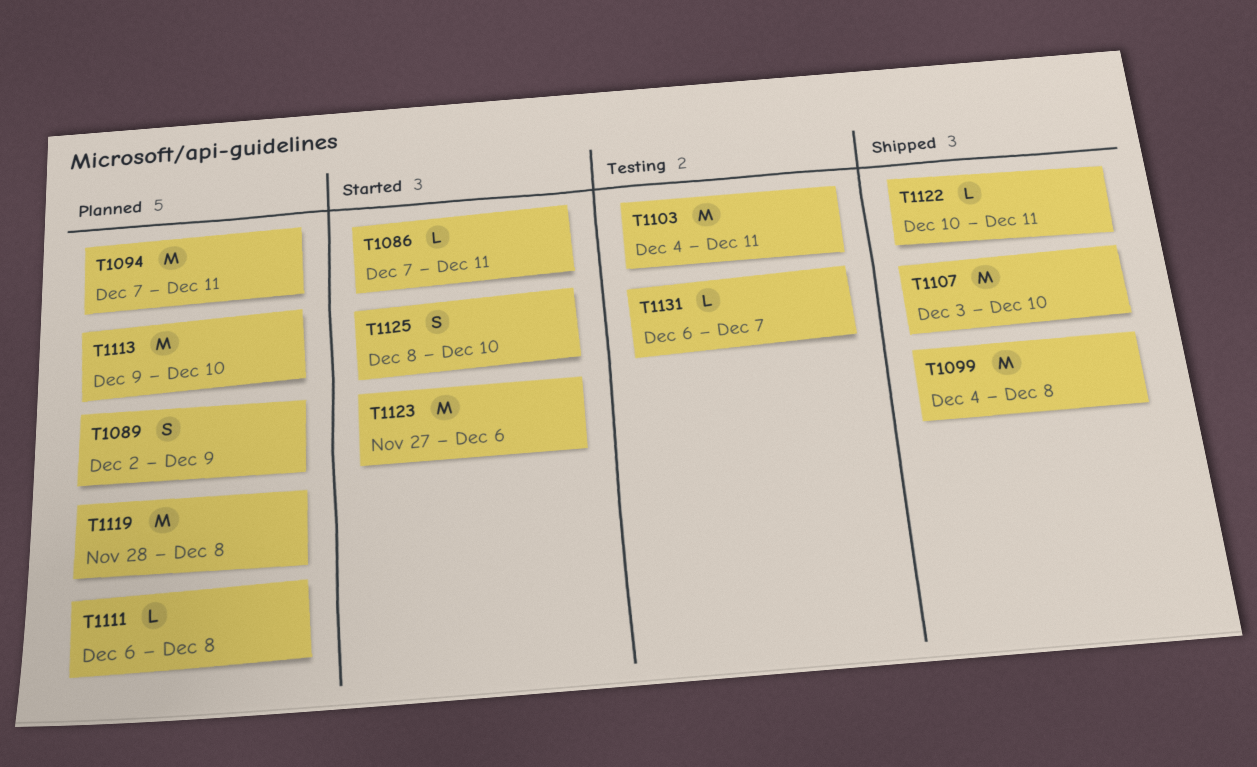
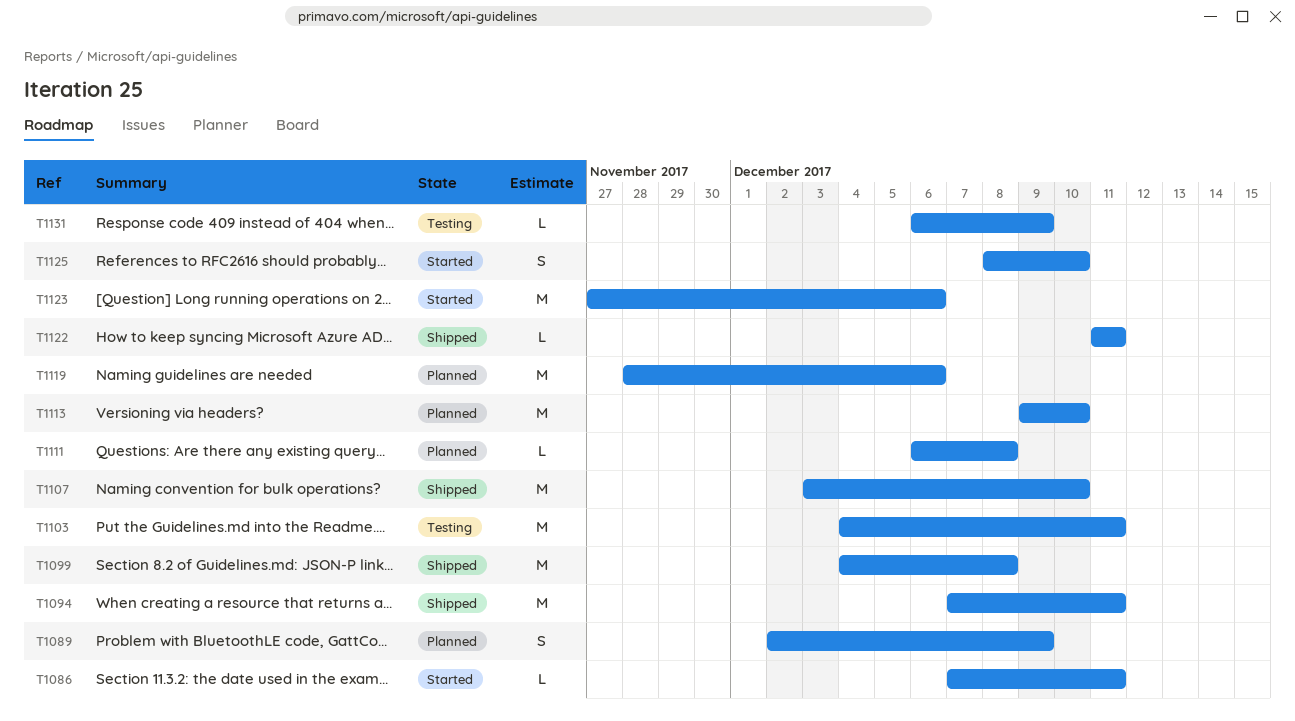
T1094, status: Planned -> Shipped
T1119, due: Dec 8 -> Dec 6
T1122, start: Dec 10 -> Dec 11
T1131, due: Dec 7 -> Dec 9

